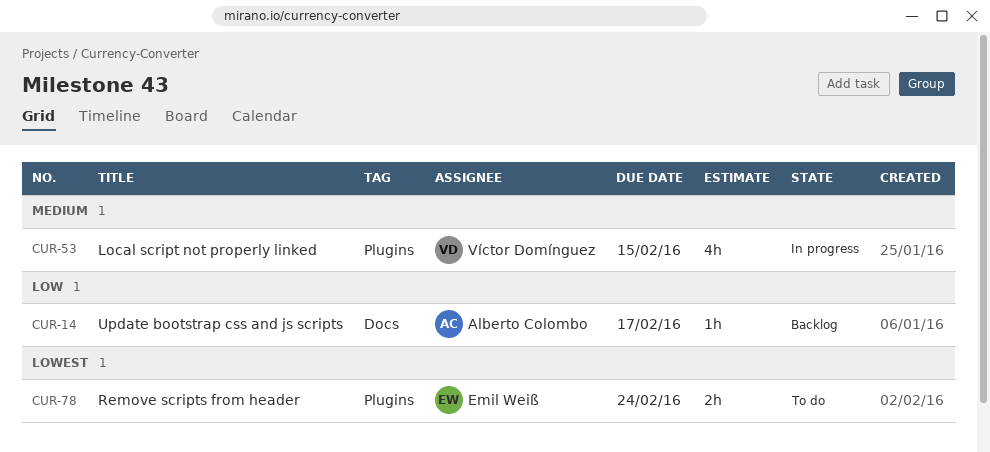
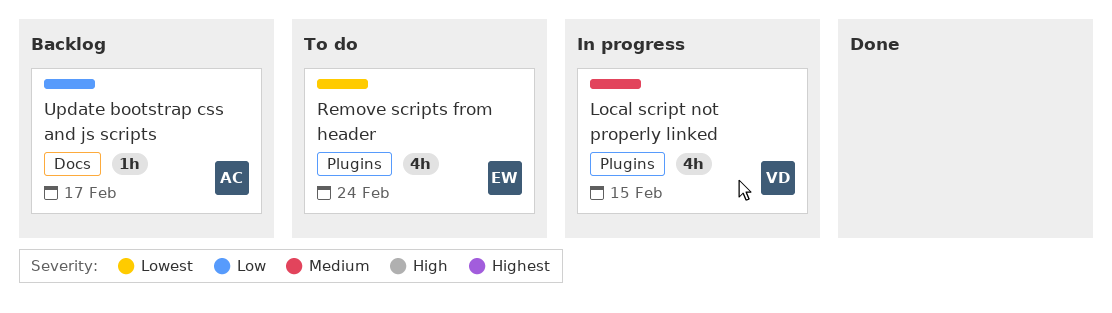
Remove scripts from header, estimate: 2h -> 4h

